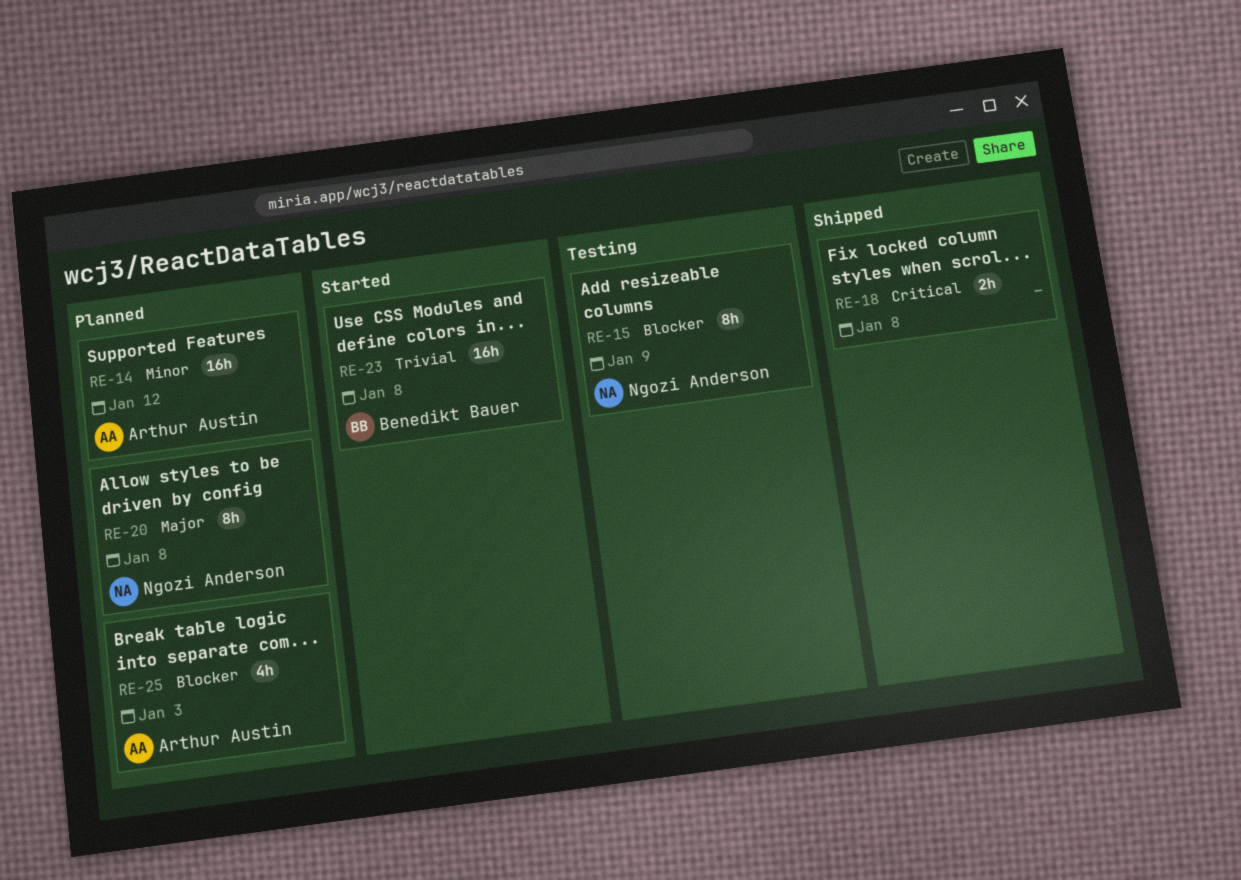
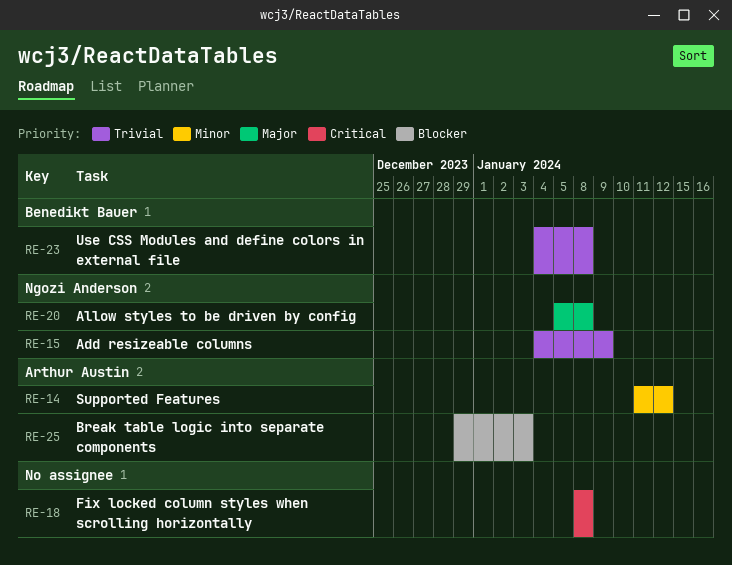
RE-15, priority: Blocker -> Trivial

